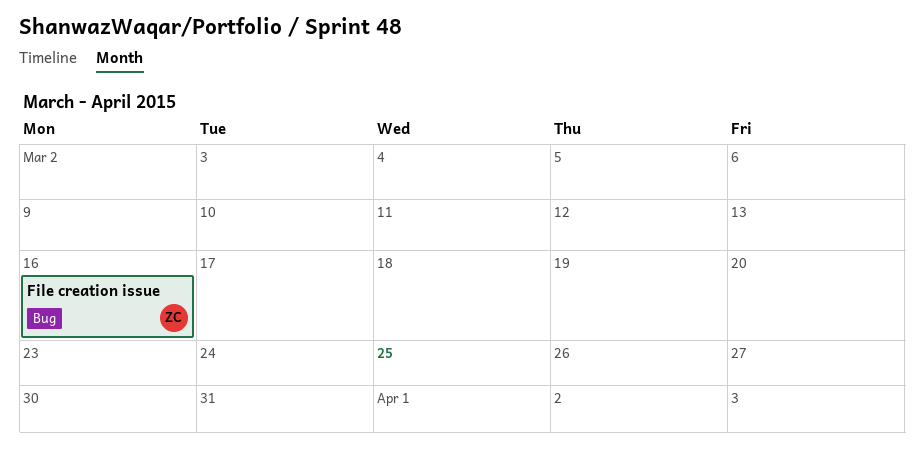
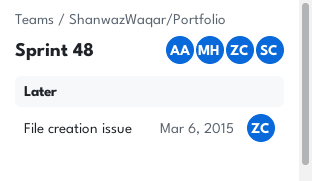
File creation issue, due: Mar 16 -> Mar 6

